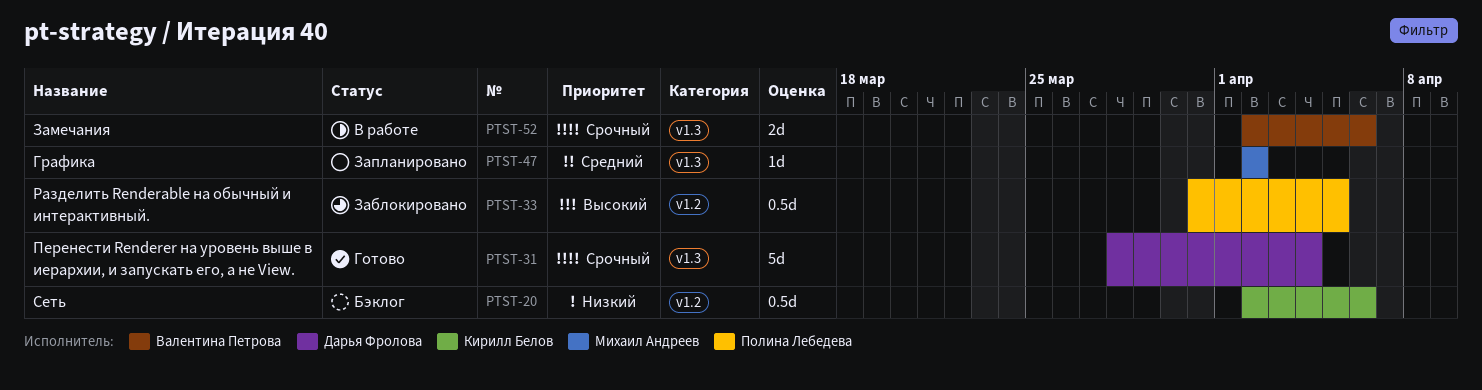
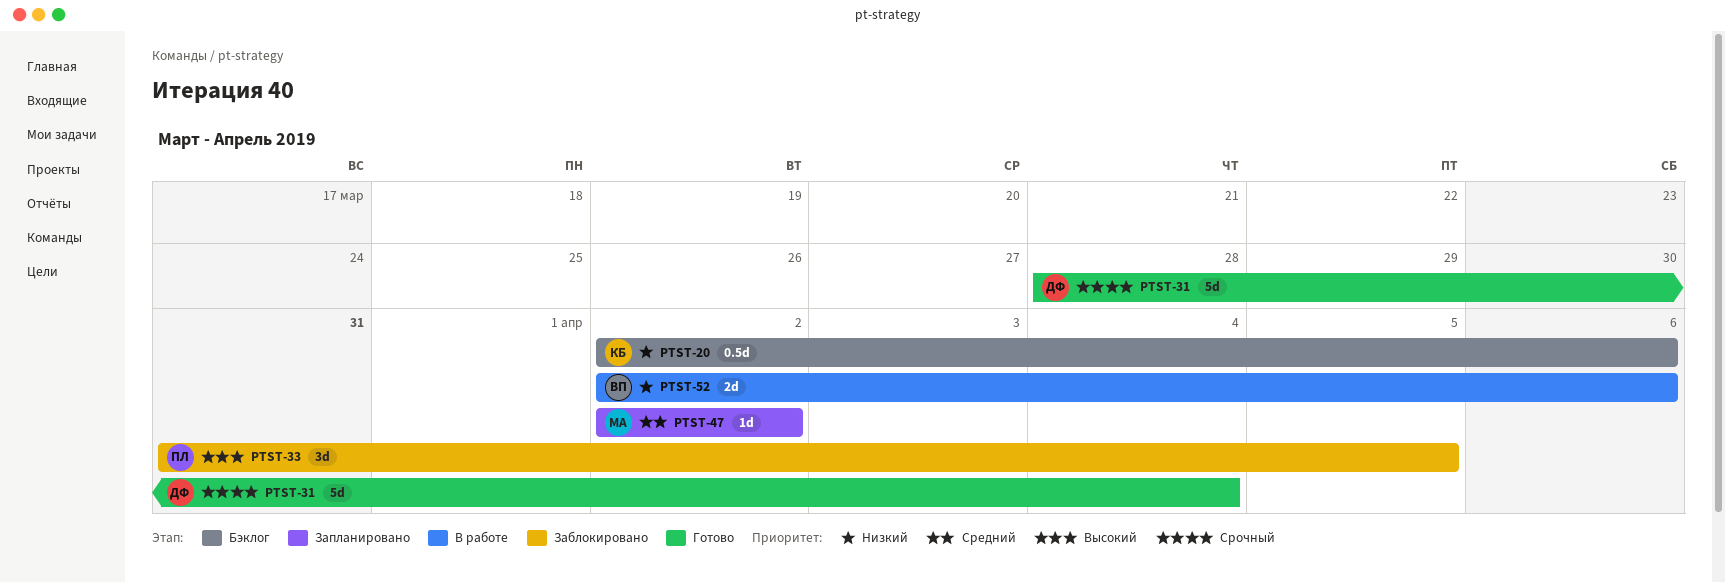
PTST-33, estimate: 0.5d -> 3d
PTST-52, priority: Срочный -> Низкий

